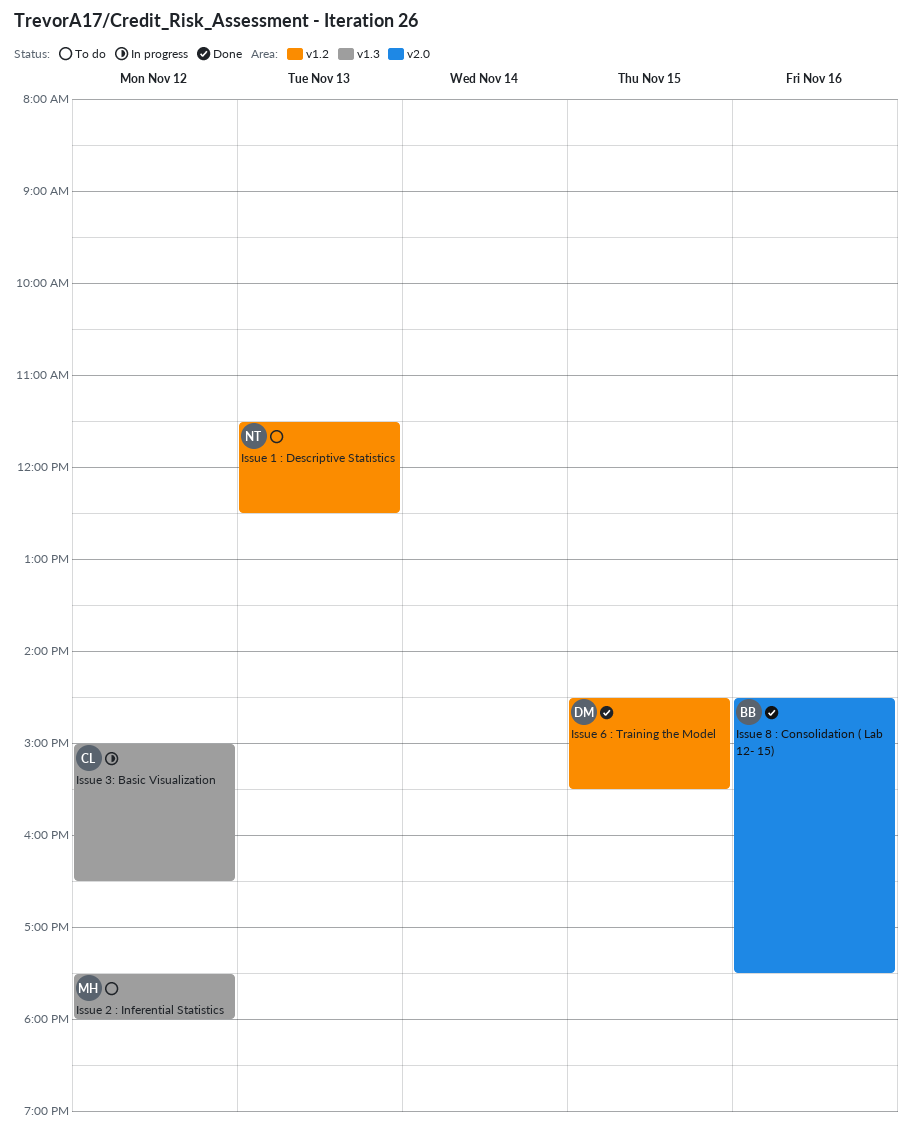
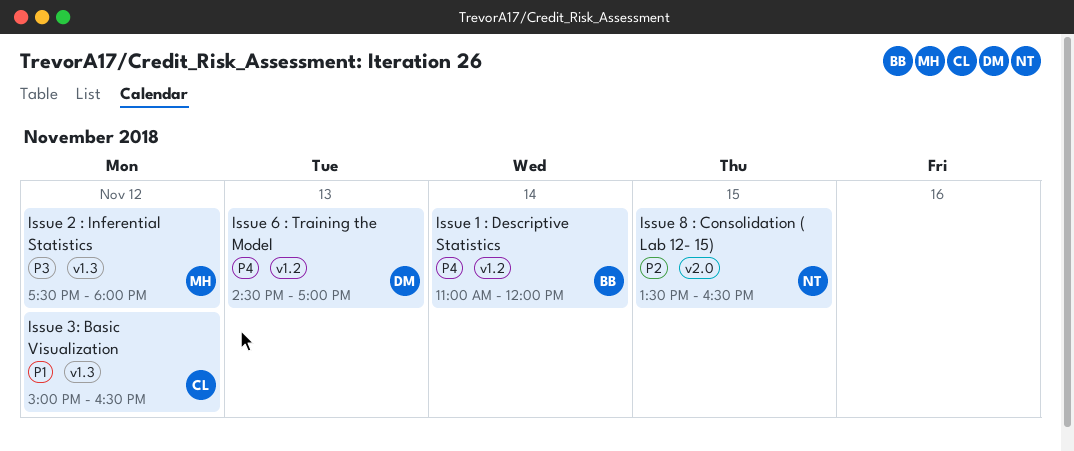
Issue 1 : Descriptive Statistics, owner: NT -> BB
Issue 1 : Descriptive Statistics, day: Nov 13 -> Nov 14
Issue 1 : Descriptive Statistics, begins: 11:30 -> 11:00
Issue 1 : Descriptive Statistics, ends: 12:30 -> 12:00
Issue 6 : Training the Model, day: Nov 15 -> Nov 13
Issue 6 : Training the Model, ends: 15:30 -> 17:00
Issue 8 : Consolidation ( Lab 12- 15), owner: BB -> NT
Issue 8 : Consolidation ( Lab 12- 15), day: Nov 16 -> Nov 15
Issue 8 : Consolidation ( Lab 12- 15), begins: 14:30 -> 13:30
Issue 8 : Consolidation ( Lab 12- 15), ends: 17:30 -> 16:30

